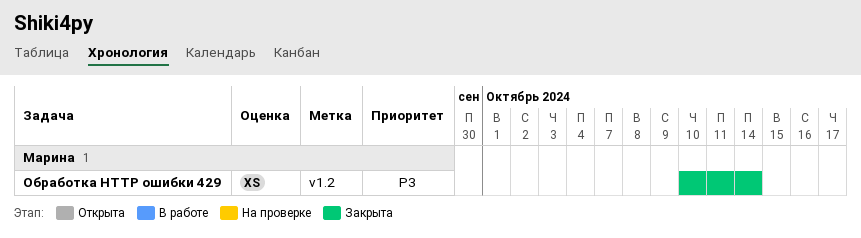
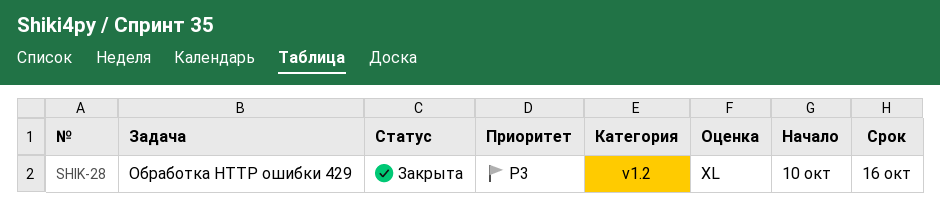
Обработка HTTP ошибки 429, estimate: XS -> XL
Обработка HTTP ошибки 429, due: Oct 14 -> Oct 16

